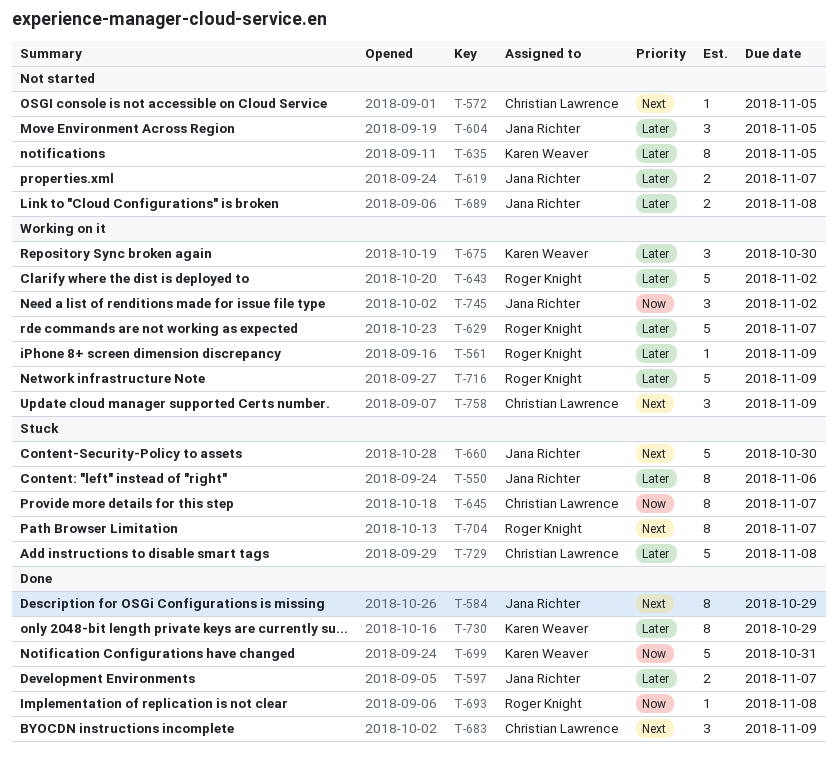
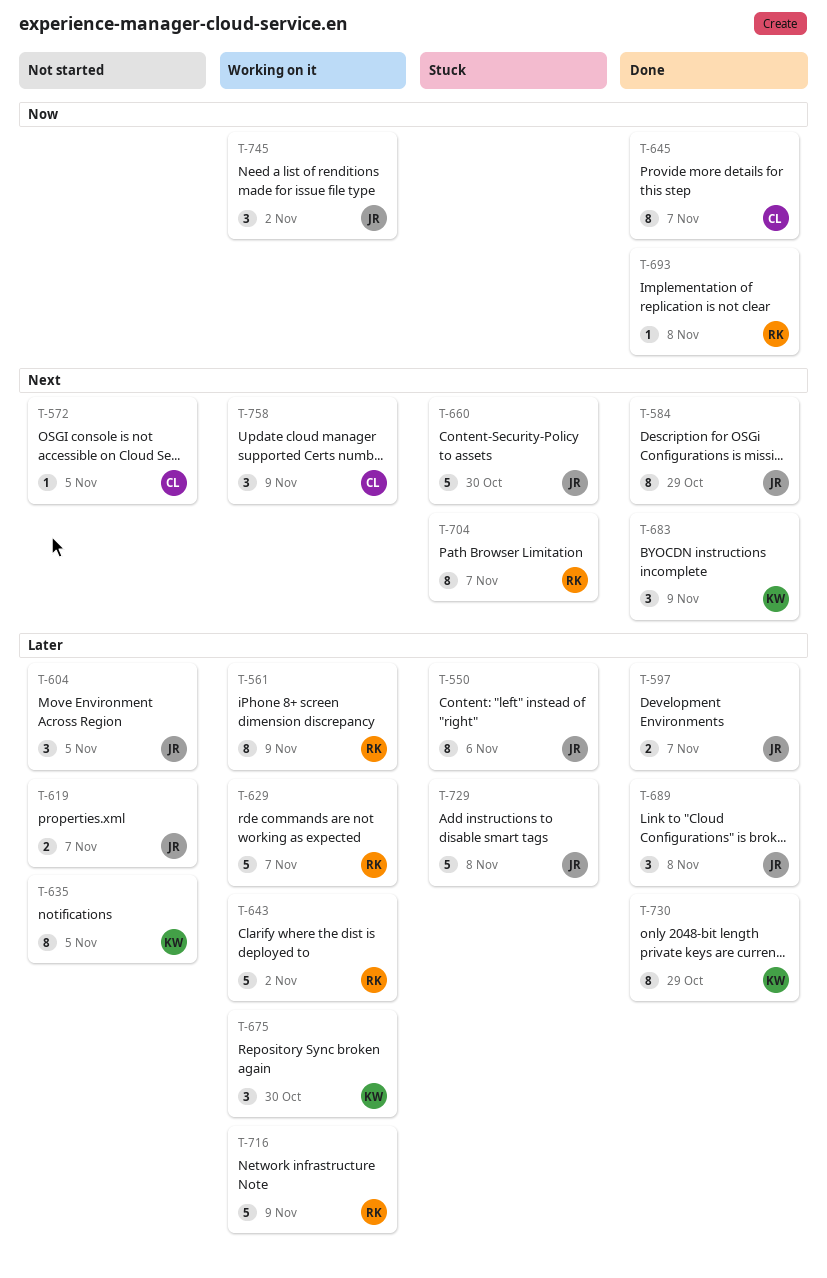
T-561, estimate: 1 -> 8
T-645, status: Stuck -> Done
T-683, owner: Christian Lawrence -> Karen Weaver
T-689, status: Not started -> Done
T-689, estimate: 2 -> 3
T-699: present -> none
T-729, owner: Christian Lawrence -> Jana Richter

